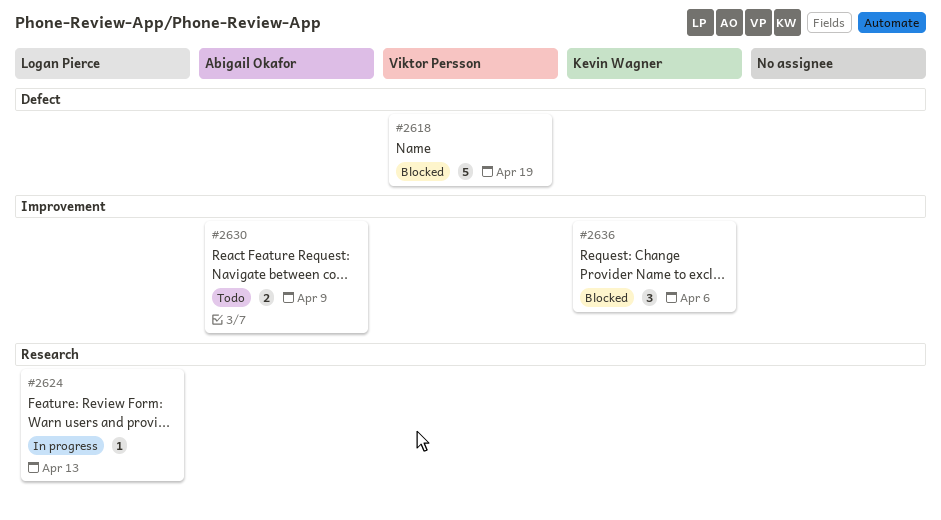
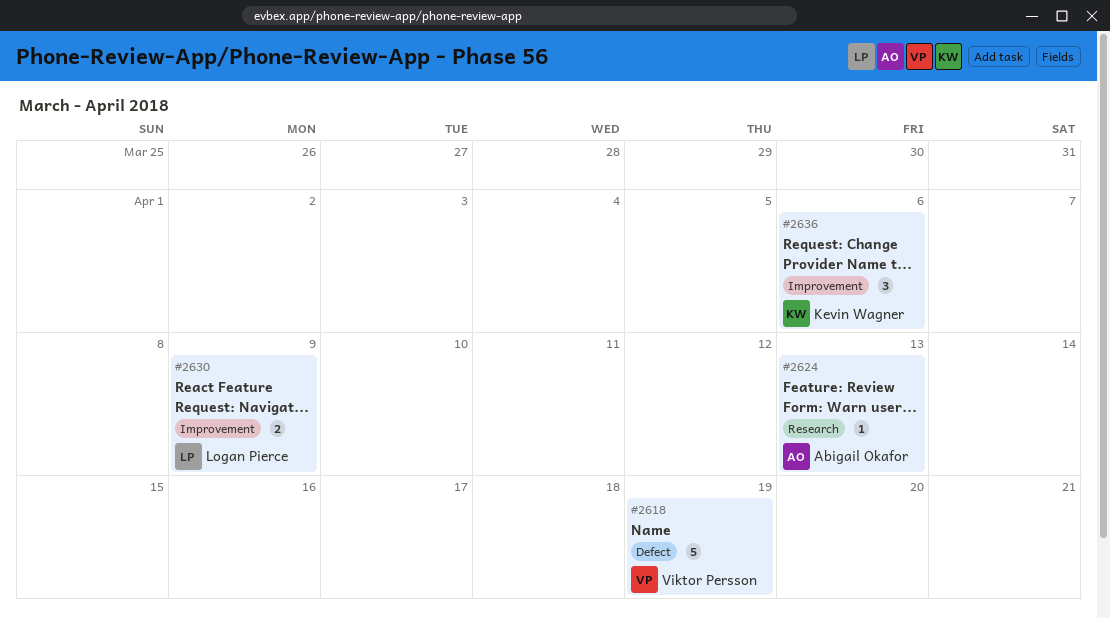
#2624, owner: Logan Pierce -> Abigail Okafor
#2630, owner: Abigail Okafor -> Logan Pierce

